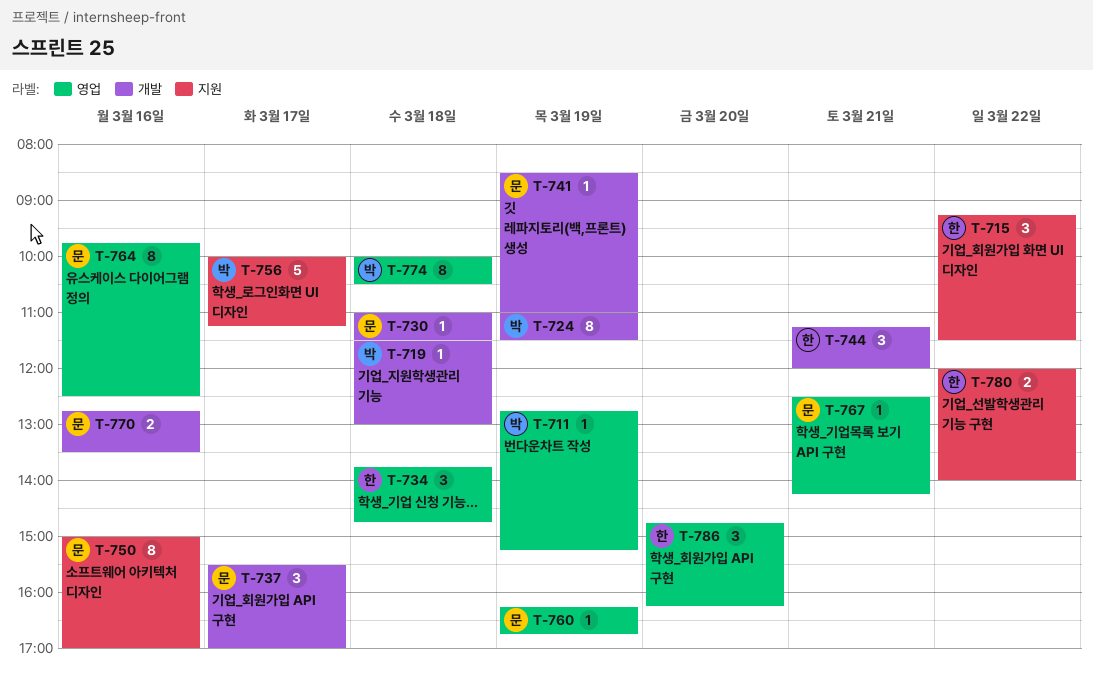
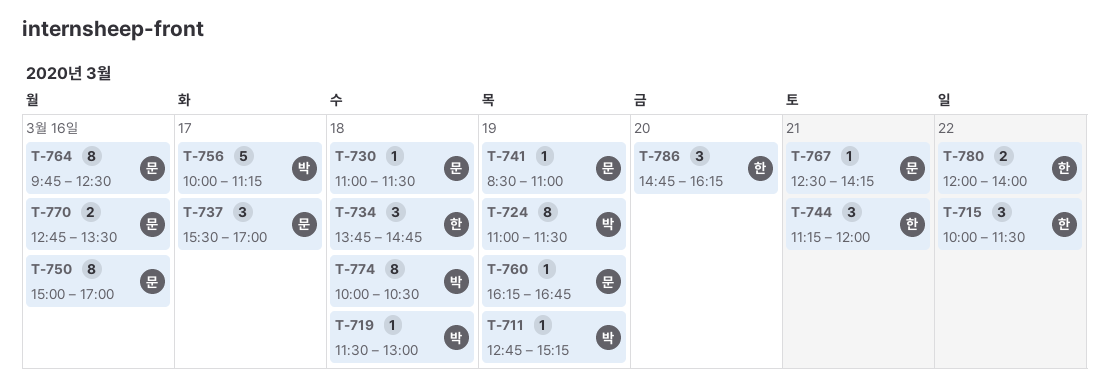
T-715, begins: 09:15 -> 10:00

